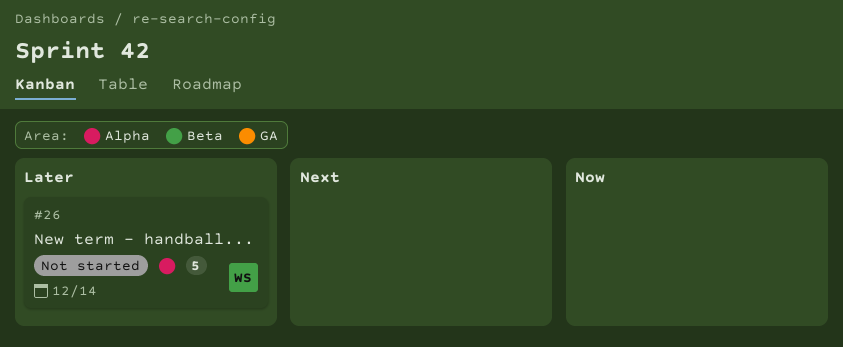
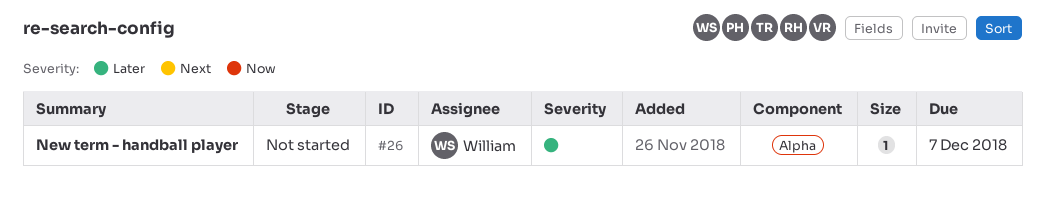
#26, estimate: 5 -> 1
#26, due: Dec 14 -> Dec 7

